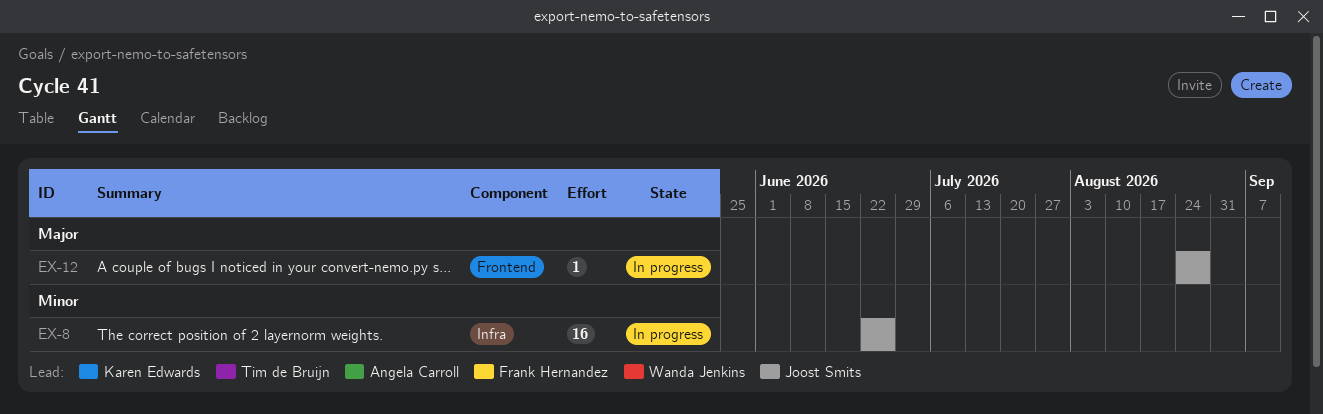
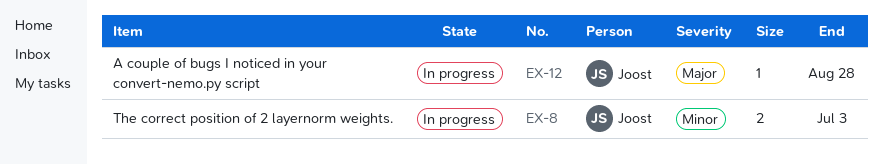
EX-8, estimate: 16 -> 2
EX-8, due: Jun 26 -> Jul 3

